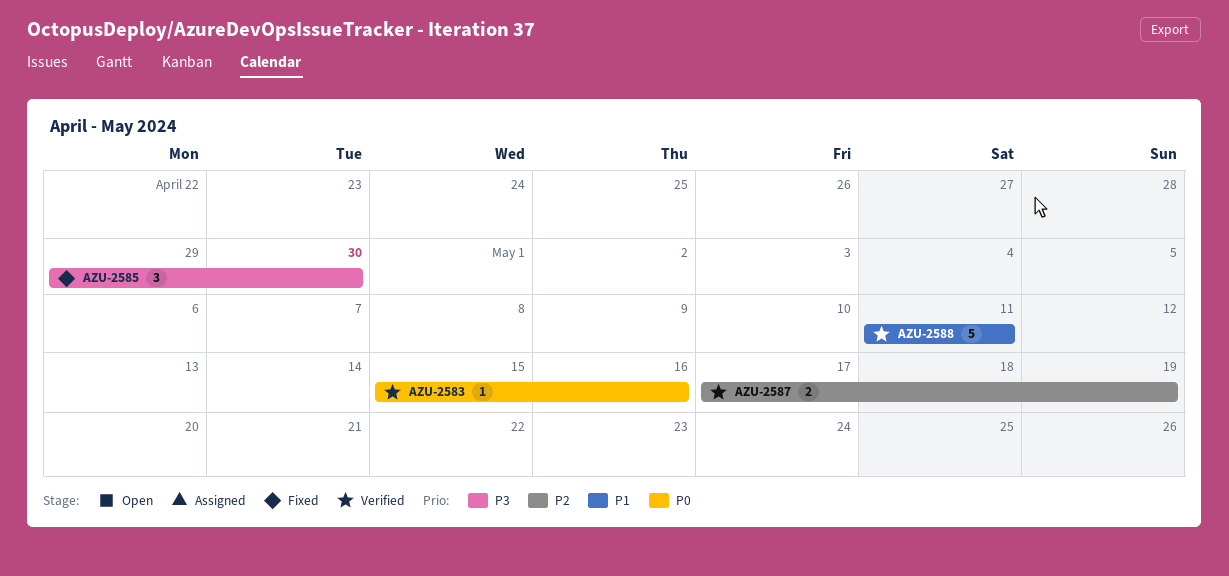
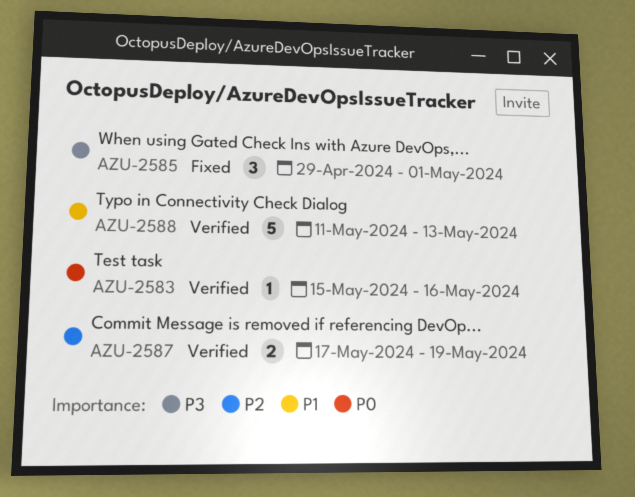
AZU-2585, due: Apr 30 -> May 1
AZU-2588, due: May 11 -> May 13

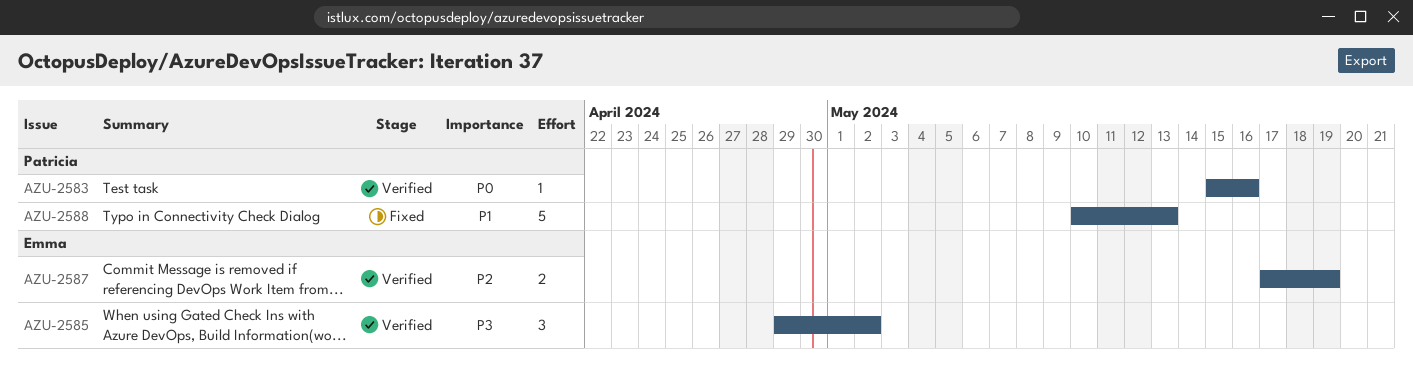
AZU-2585, status: Fixed -> Verified
AZU-2585, due: May 1 -> May 2
AZU-2588, status: Verified -> Fixed
AZU-2588, start: May 11 -> May 10

